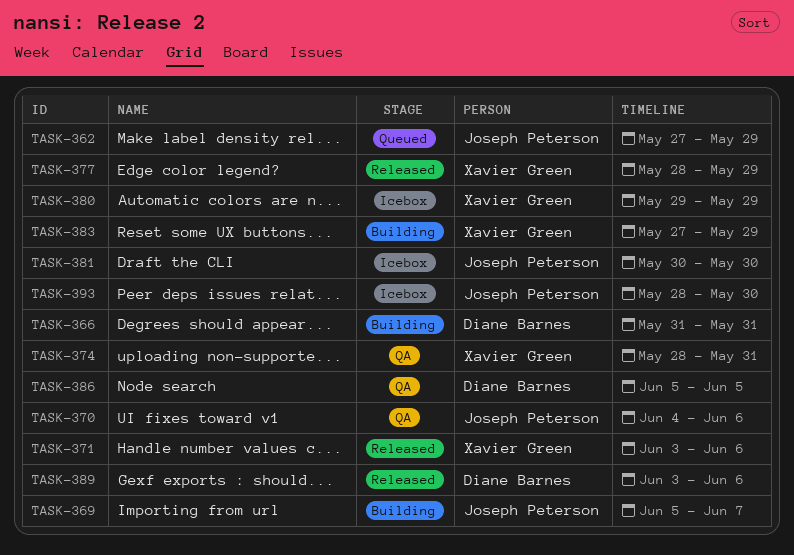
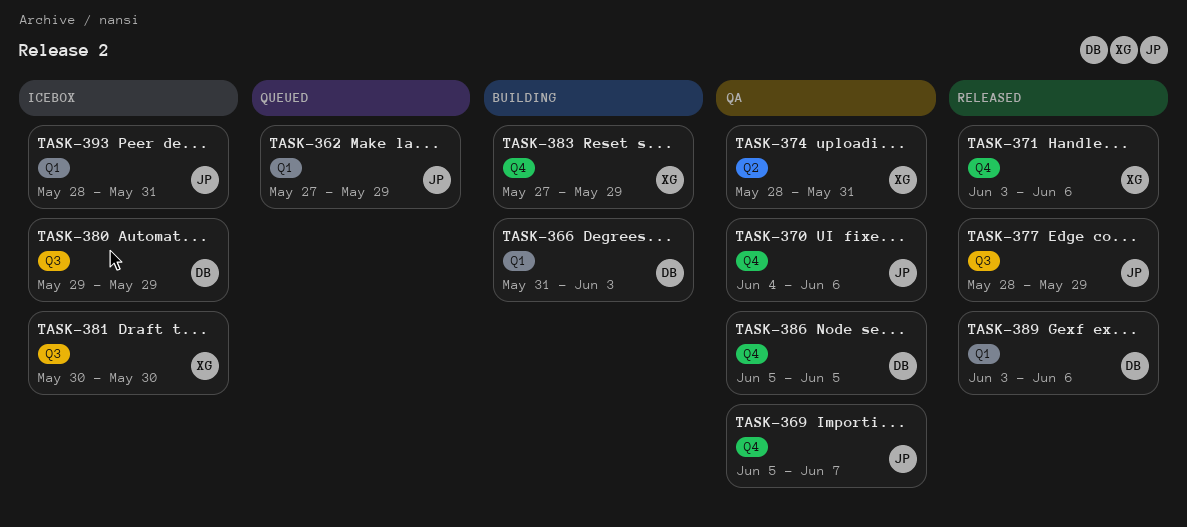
TASK-366, due: May 31 -> Jun 3
TASK-369, status: Building -> QA
TASK-377, owner: Xavier Green -> Joseph Peterson
TASK-380, owner: Xavier Green -> Diane Barnes
TASK-381, owner: Joseph Peterson -> Xavier Green
TASK-393, due: May 30 -> May 31

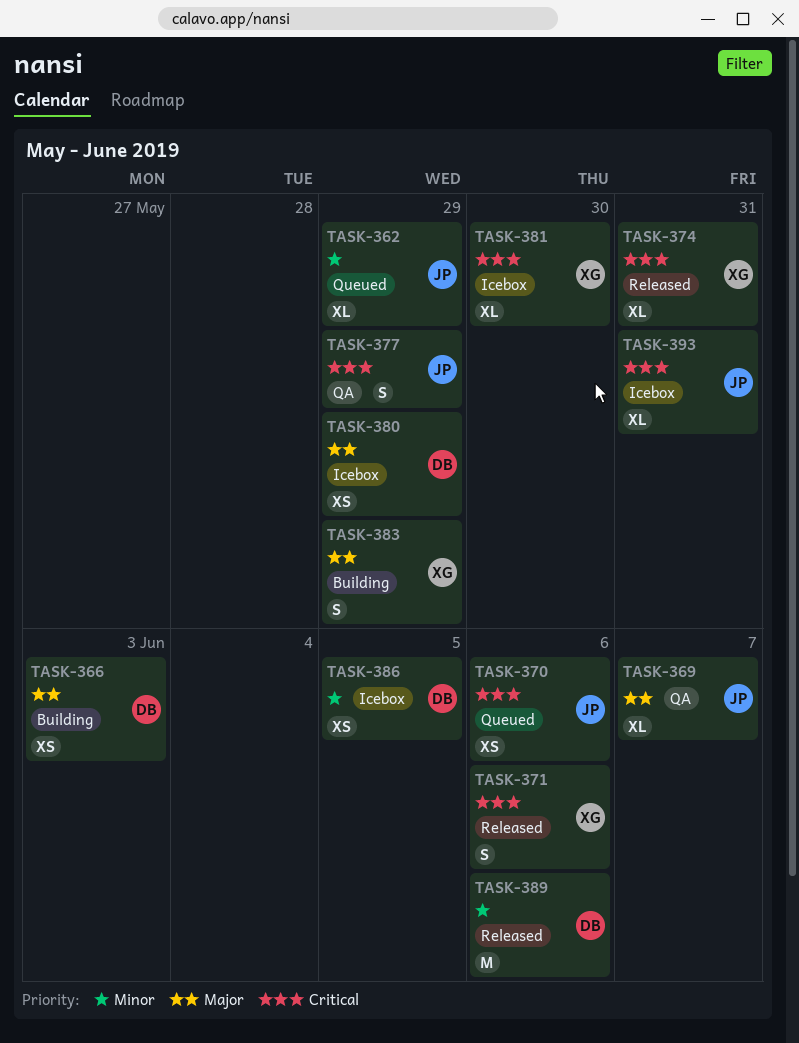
TASK-370, status: QA -> Queued
TASK-374, status: QA -> Released
TASK-377, status: Released -> QA
TASK-386, status: QA -> Icebox

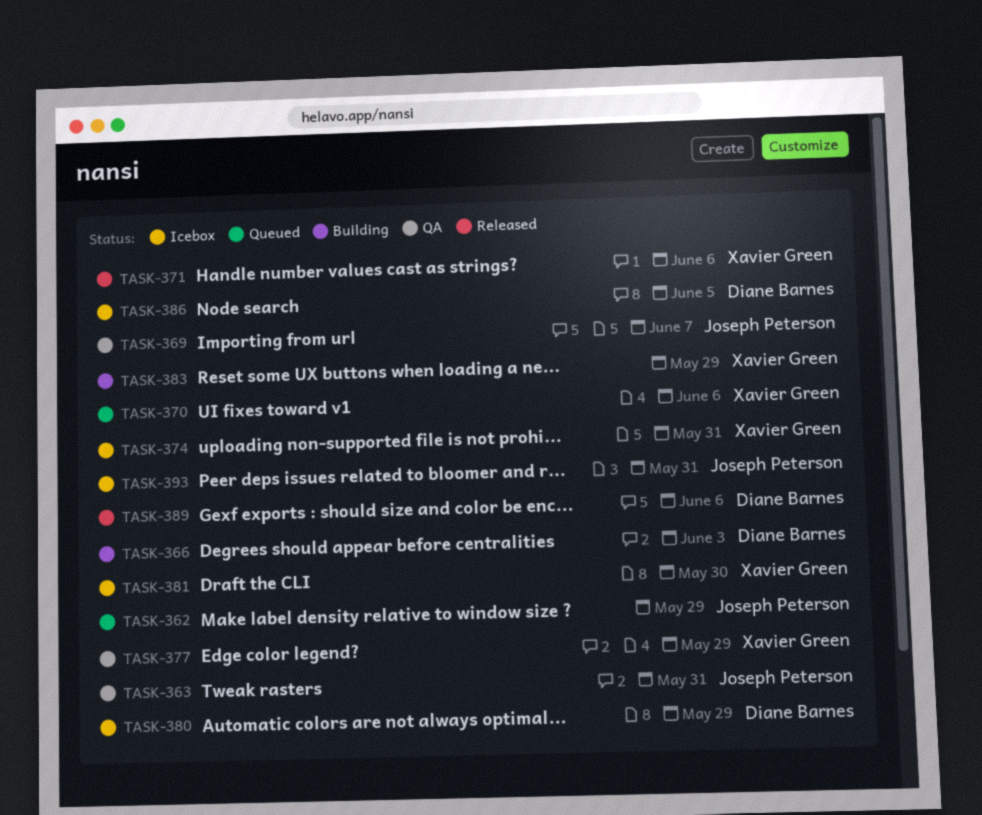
TASK-363: none -> present
TASK-370, owner: Joseph Peterson -> Xavier Green
TASK-374, status: Released -> Icebox
TASK-377, owner: Joseph Peterson -> Xavier Green

